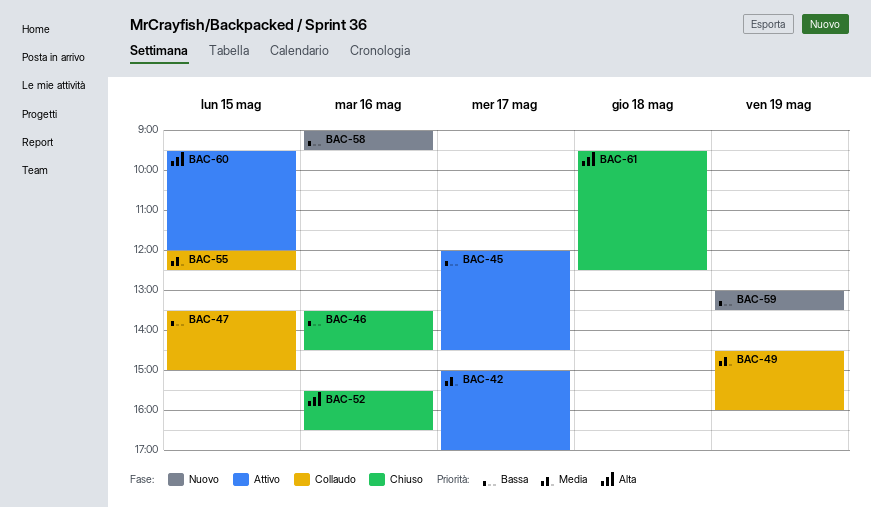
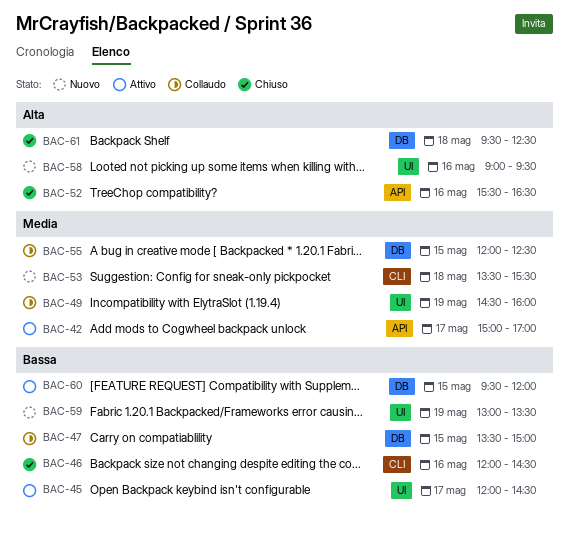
BAC-46, begins: 13:30 -> 12:00
BAC-53: none -> present
BAC-58, priority: Bassa -> Alta
BAC-60, priority: Alta -> Bassa

